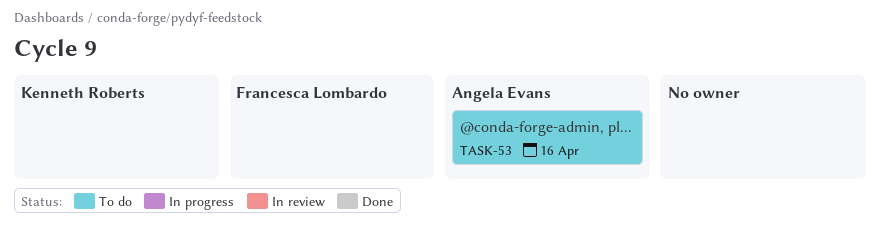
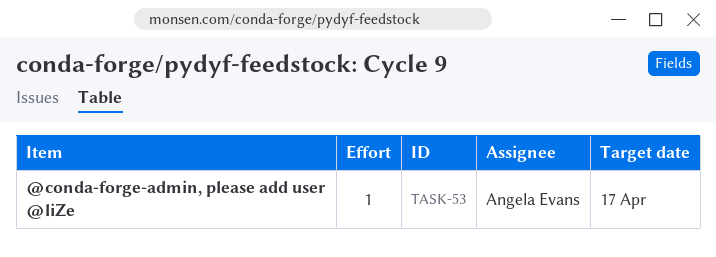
TASK-53, due: Apr 16 -> Apr 17

